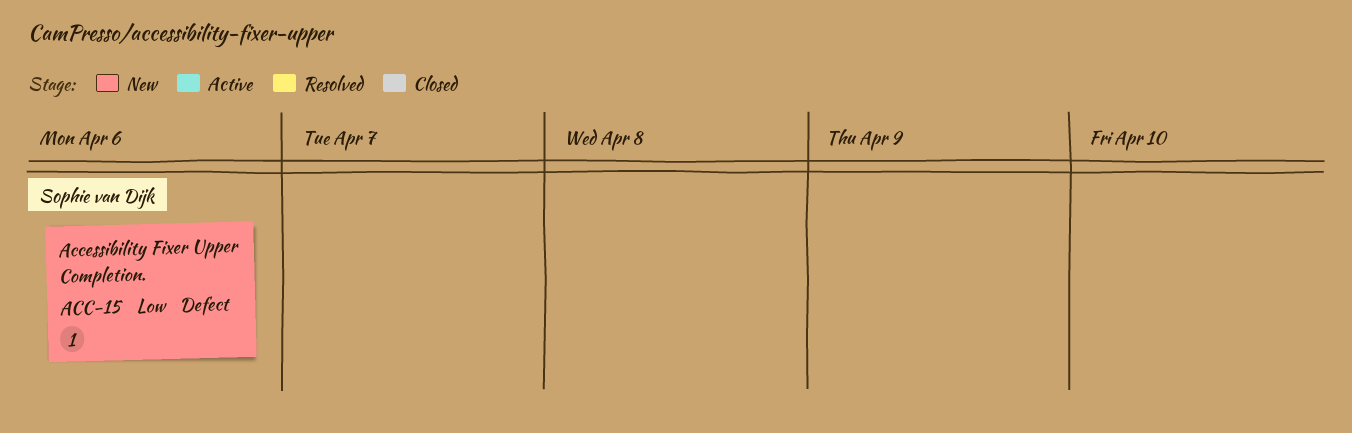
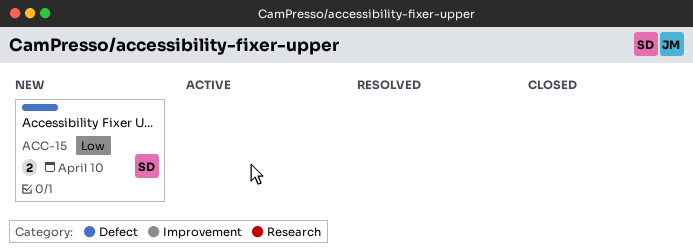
ACC-15, estimate: 1 -> 2
ACC-15, due: Apr 6 -> Apr 10

